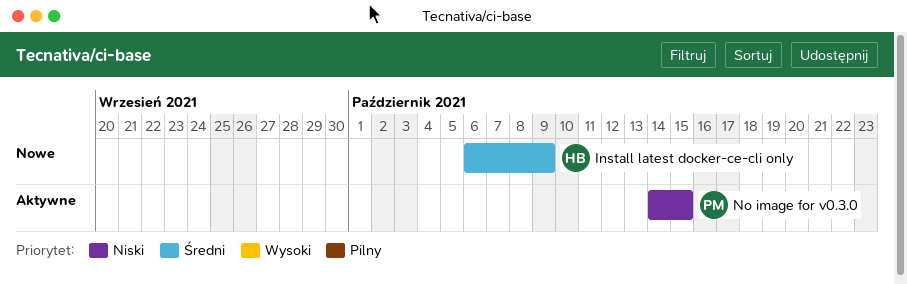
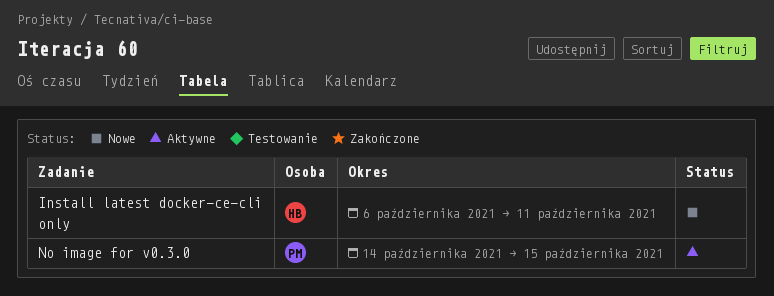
Install latest docker-ce-cli only, due: Oct 9 -> Oct 11

